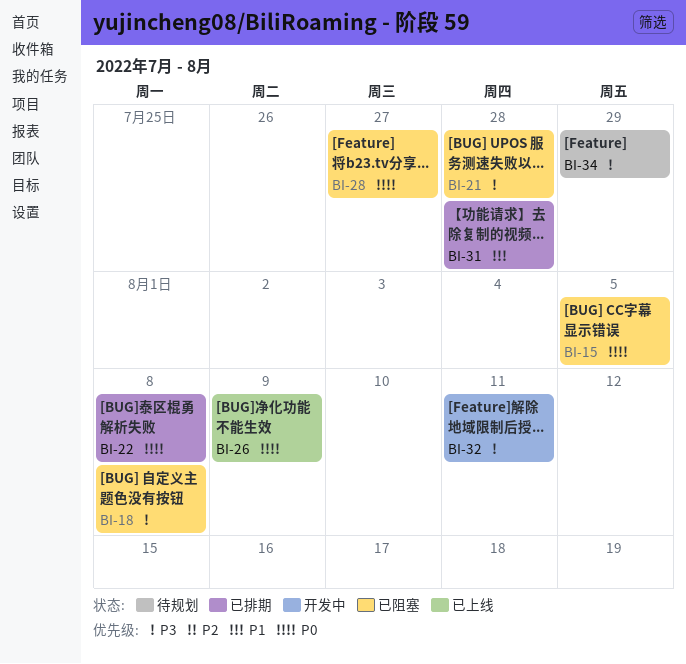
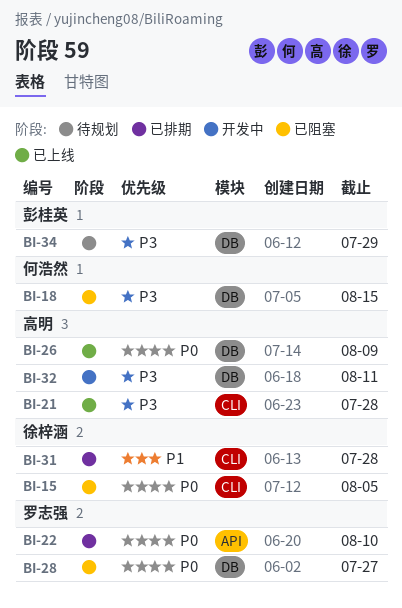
BI-18, due: Aug 8 -> Aug 15
BI-21, status: 已阻塞 -> 已上线
BI-22, due: Aug 8 -> Aug 10

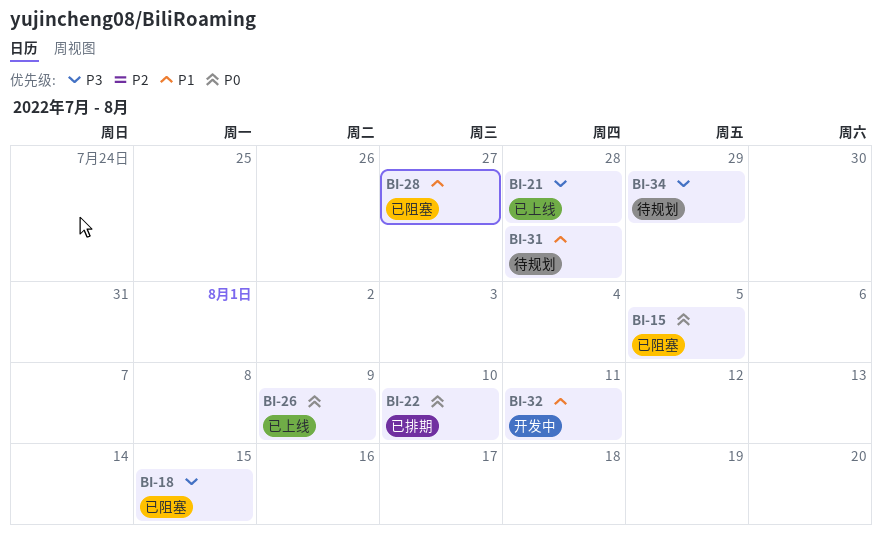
BI-28, priority: P0 -> P1
BI-31, status: 已排期 -> 待规划
BI-32, priority: P3 -> P1

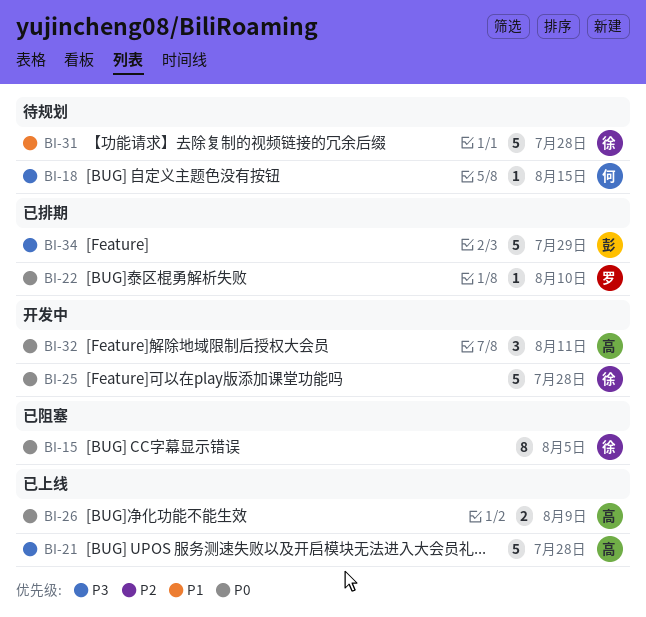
BI-18, status: 已阻塞 -> 待规划
BI-25: none -> present
BI-28: present -> none
BI-32, priority: P1 -> P0
BI-34, status: 待规划 -> 已排期

